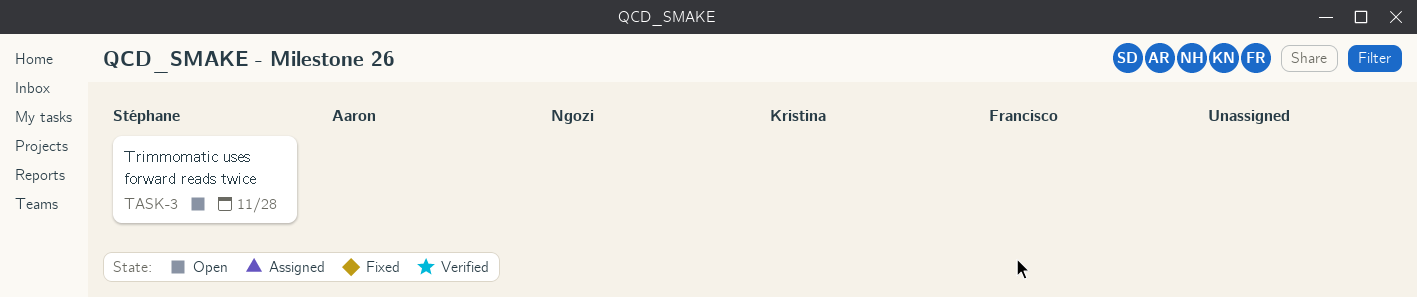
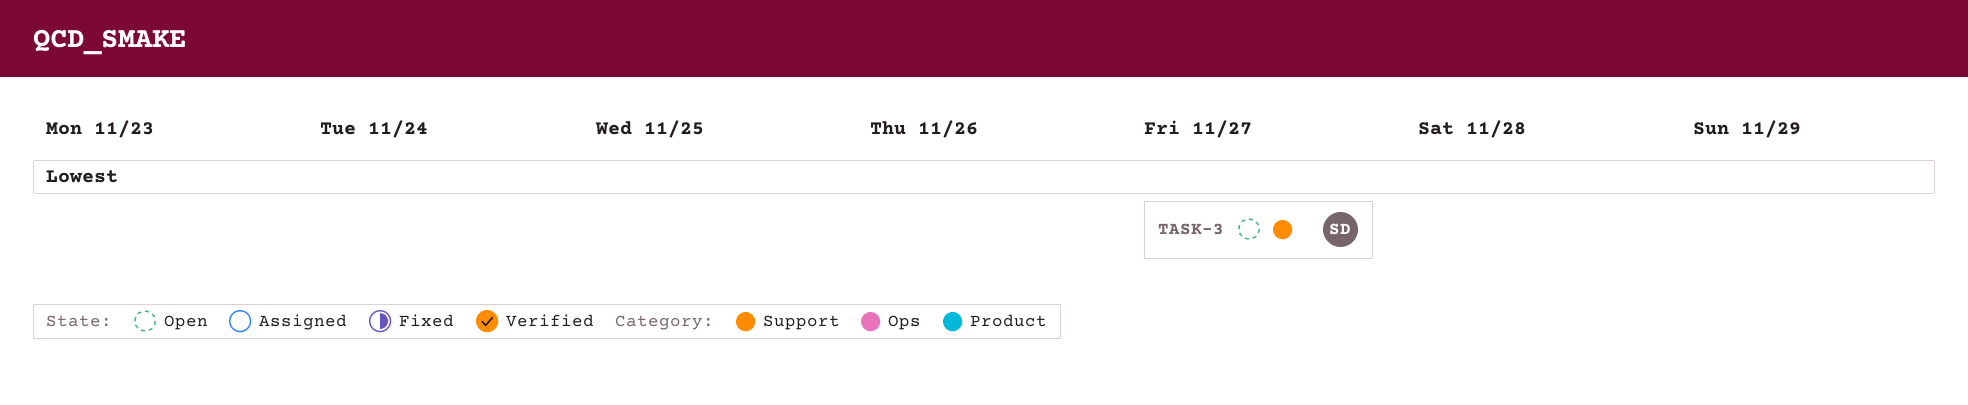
TASK-3, due: Nov 28 -> Nov 27

